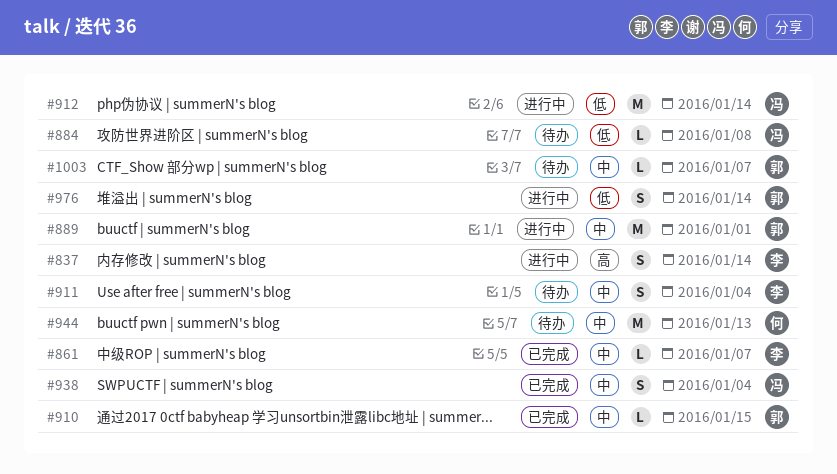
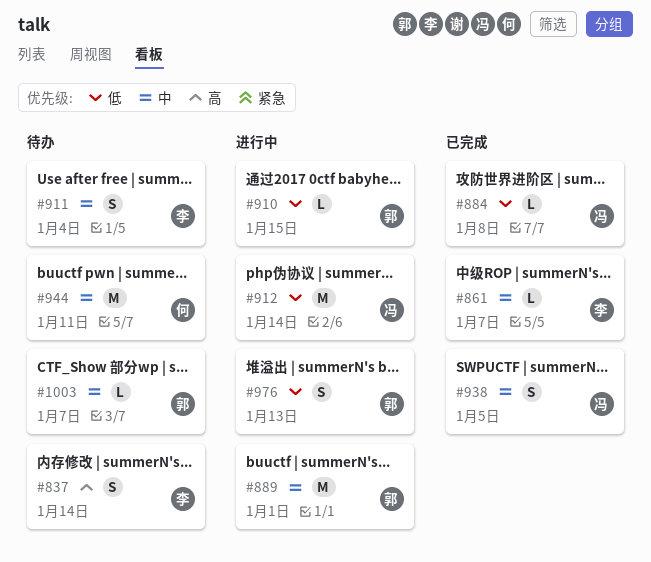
#837, status: 进行中 -> 待办
#884, status: 待办 -> 已完成
#910, status: 已完成 -> 进行中
#910, priority: 中 -> 低
#938, due: Jan 4 -> Jan 5
#944, due: Jan 13 -> Jan 11
#976, due: Jan 14 -> Jan 13

